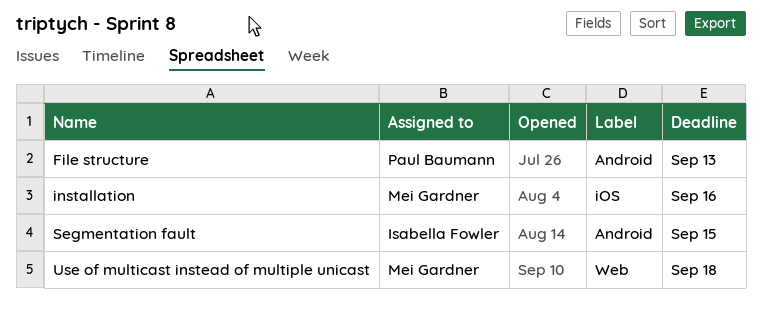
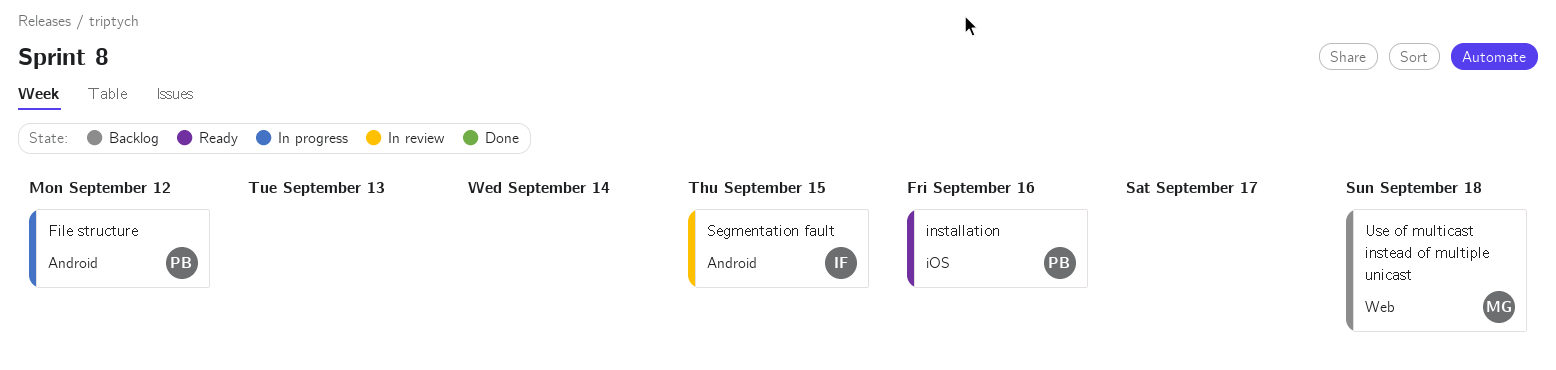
File structure, due: Sep 13 -> Sep 12
installation, owner: Mei Gardner -> Paul Baumann

